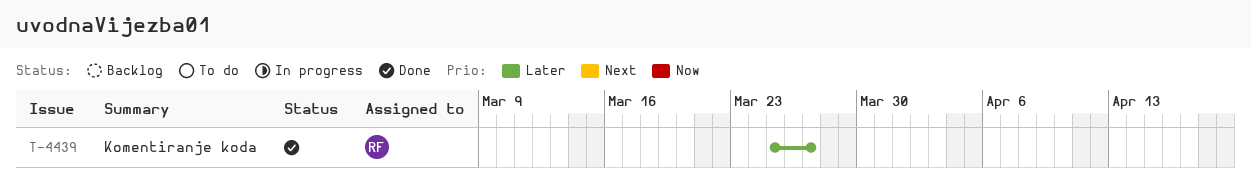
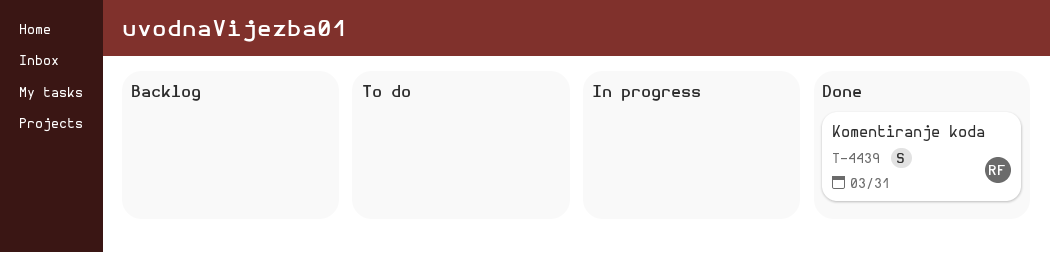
T-4439, due: Mar 27 -> Mar 31

